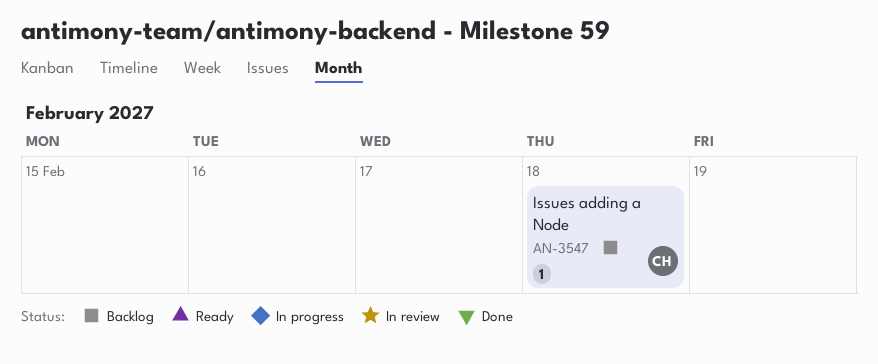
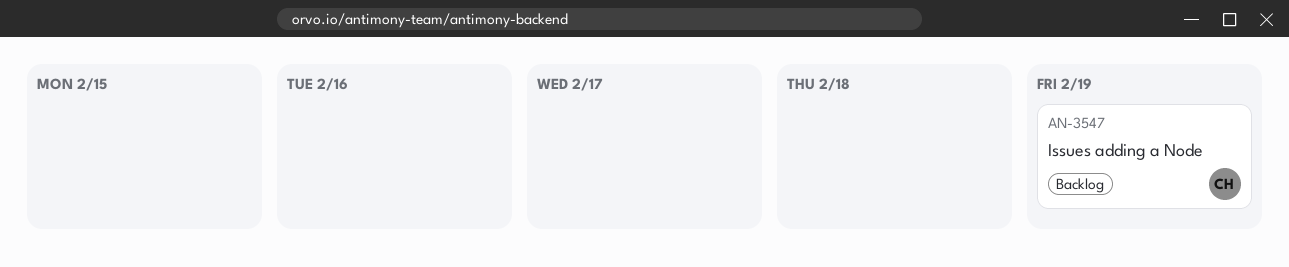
AN-3547, due: Feb 18 -> Feb 19

